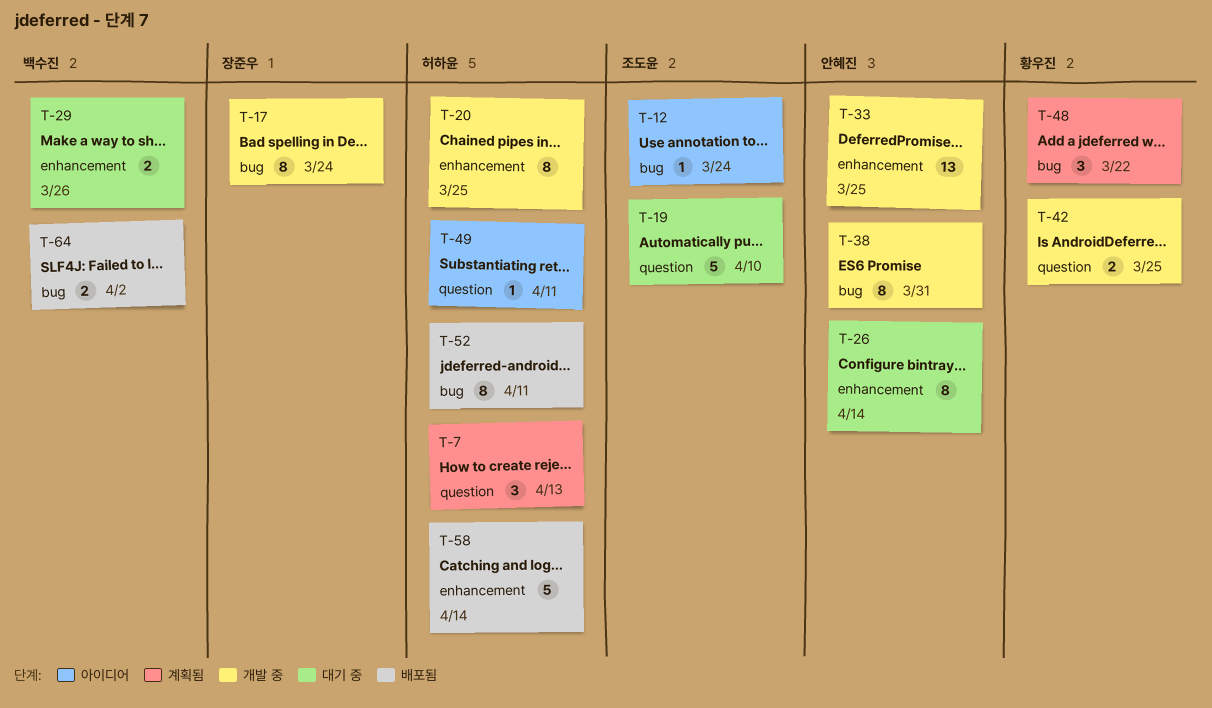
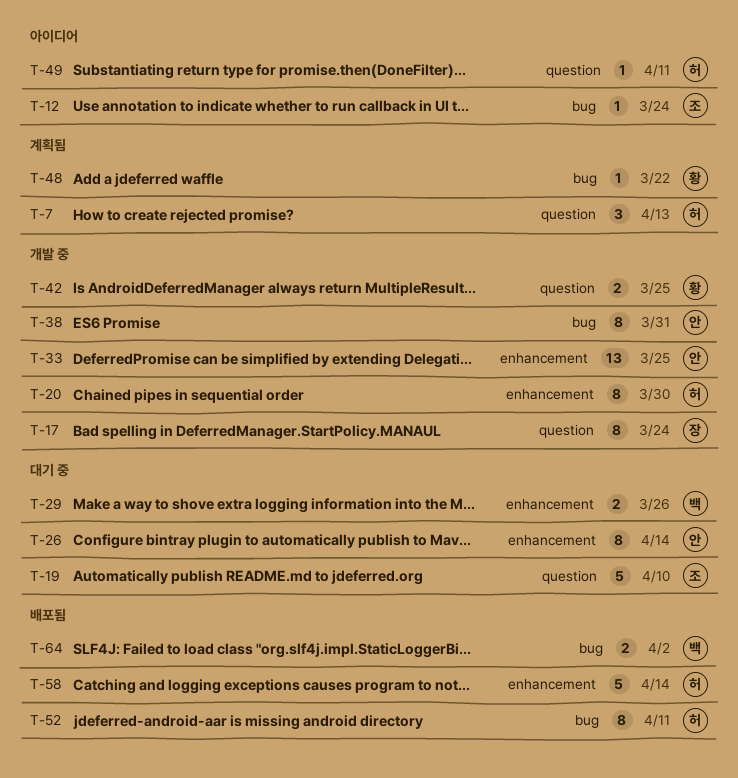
T-17, label: bug -> question
T-20, due: Mar 25 -> Mar 30
T-48, estimate: 3 -> 1

